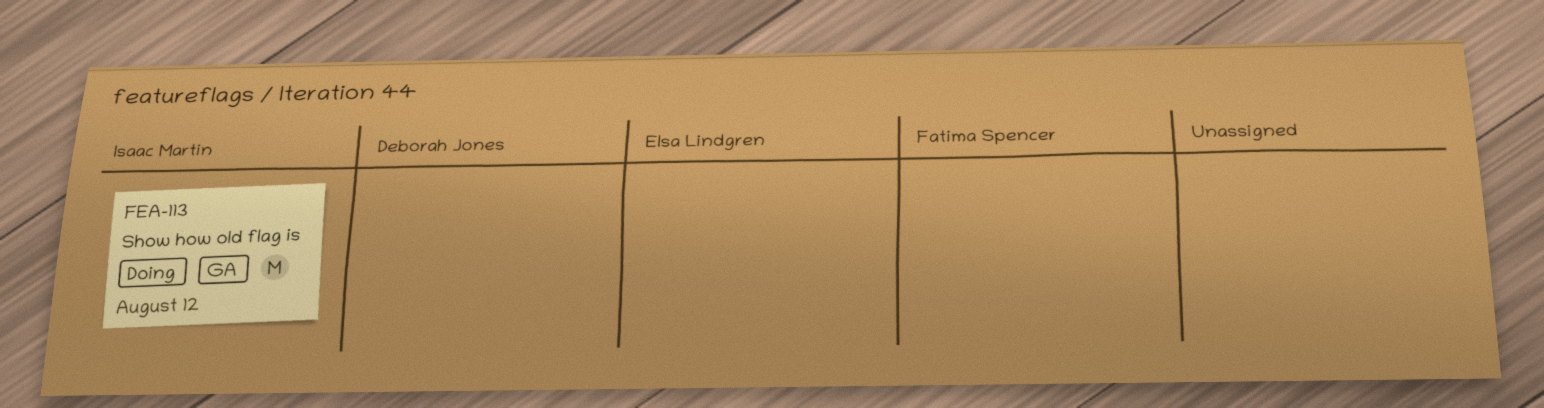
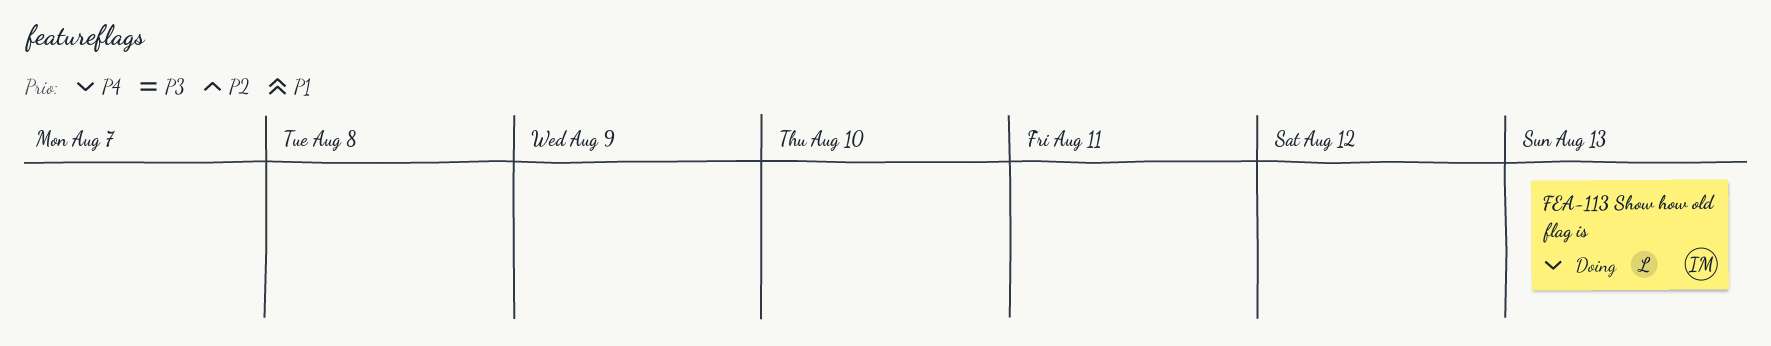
FEA-113, estimate: M -> L
FEA-113, due: Aug 12 -> Aug 13

